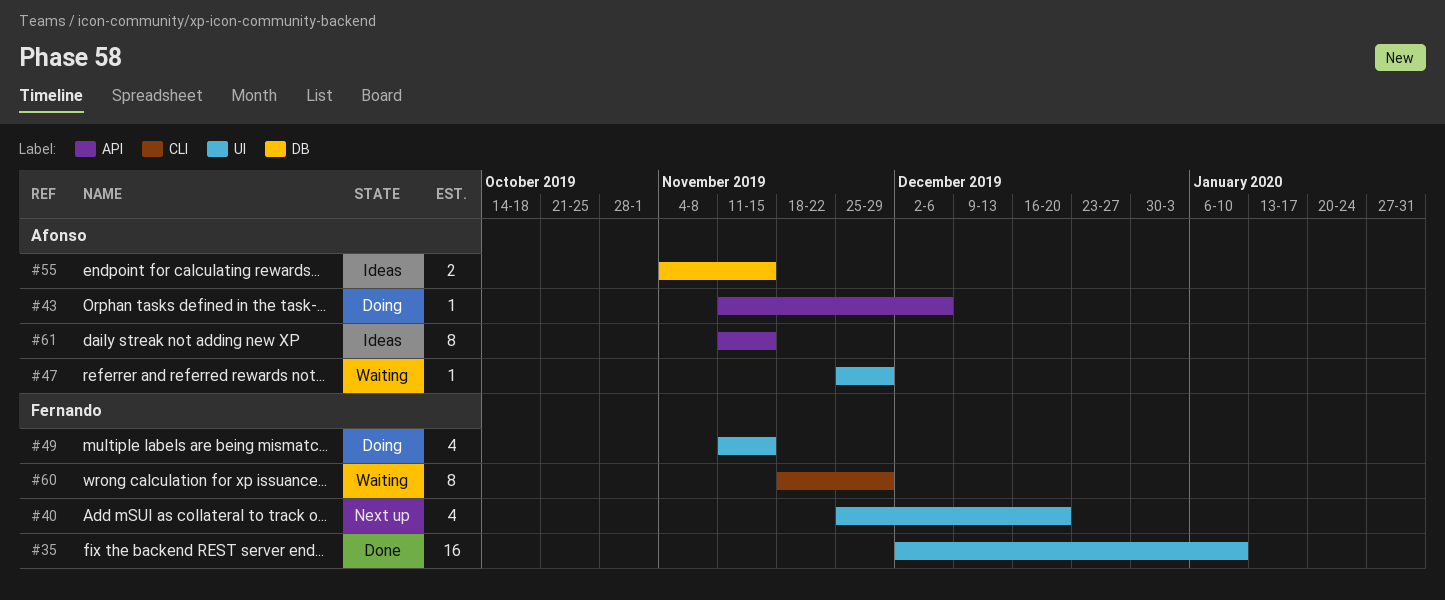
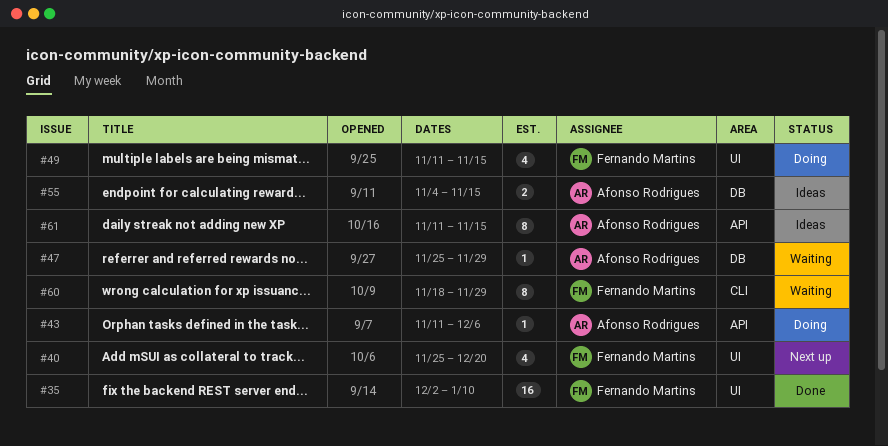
#47, label: UI -> DB

